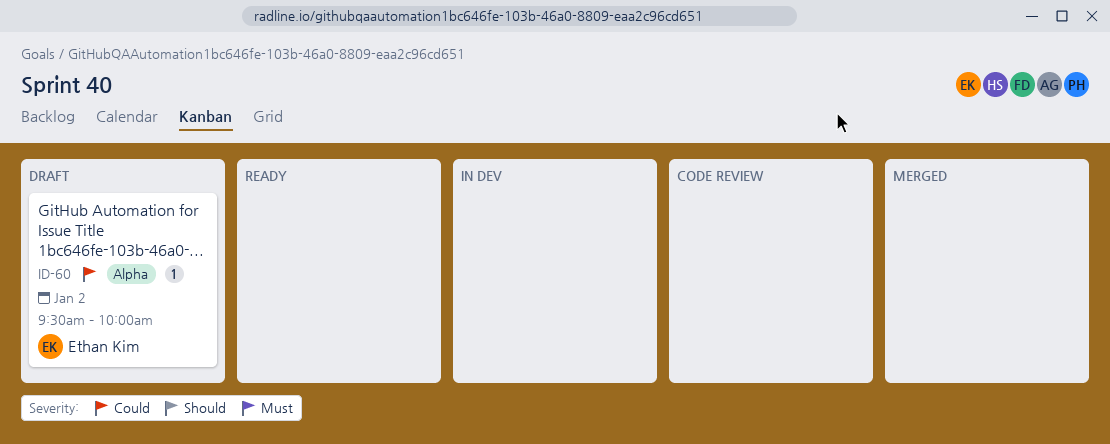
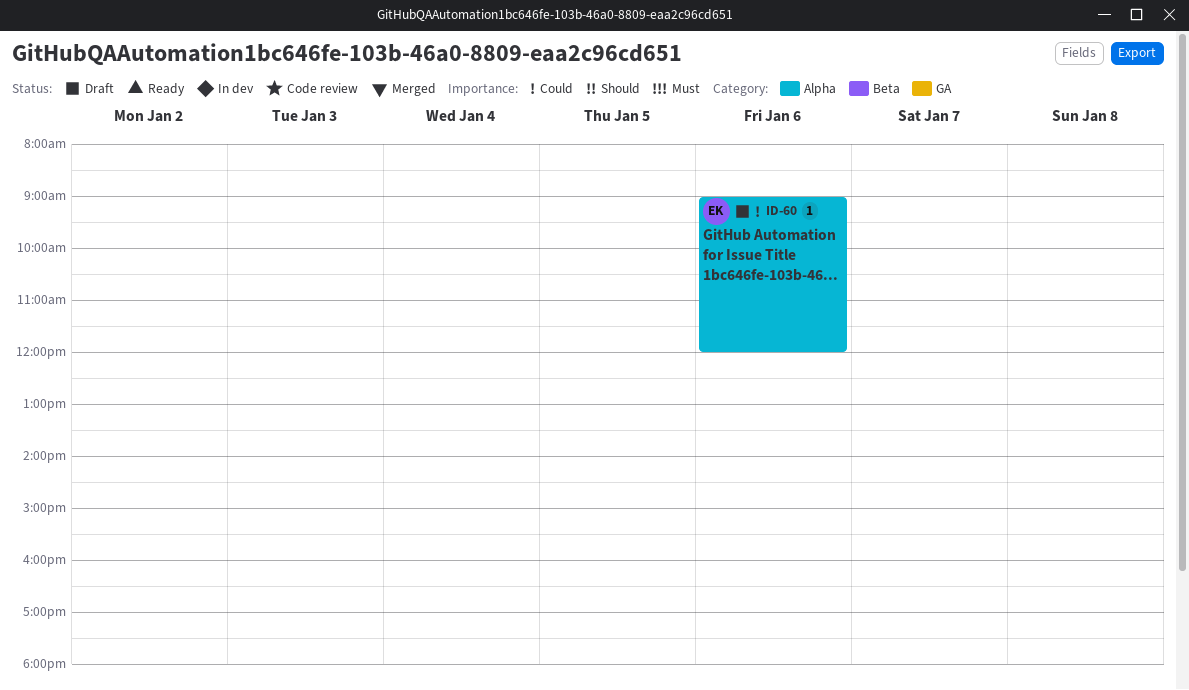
ID-60, day: Jan 2 -> Jan 6
ID-60, begins: 09:30 -> 09:00
ID-60, ends: 10:00 -> 12:00

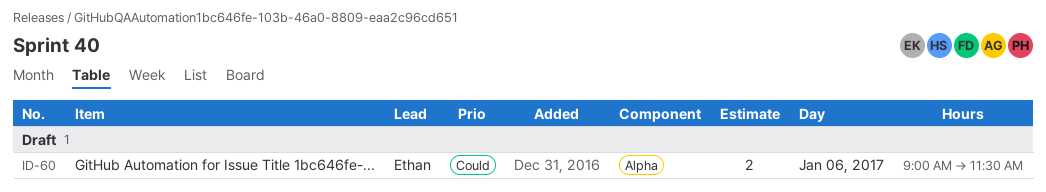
ID-60, estimate: 1 -> 2
ID-60, ends: 12:00 -> 11:30

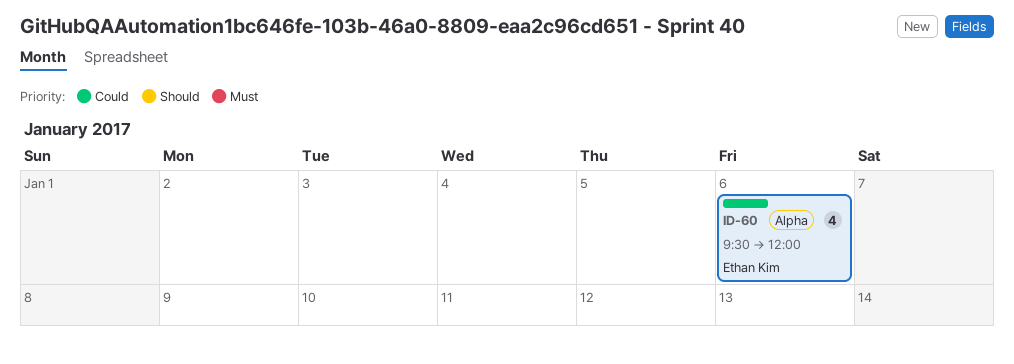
ID-60, estimate: 2 -> 4
ID-60, begins: 09:00 -> 09:30
ID-60, ends: 11:30 -> 12:00

